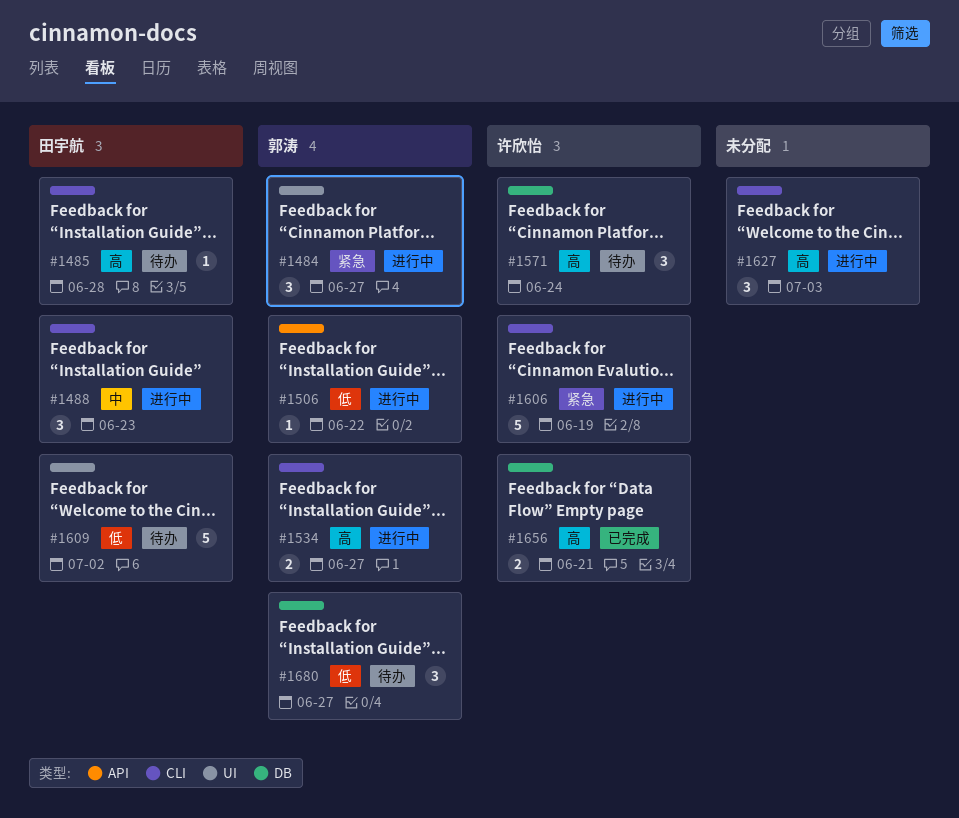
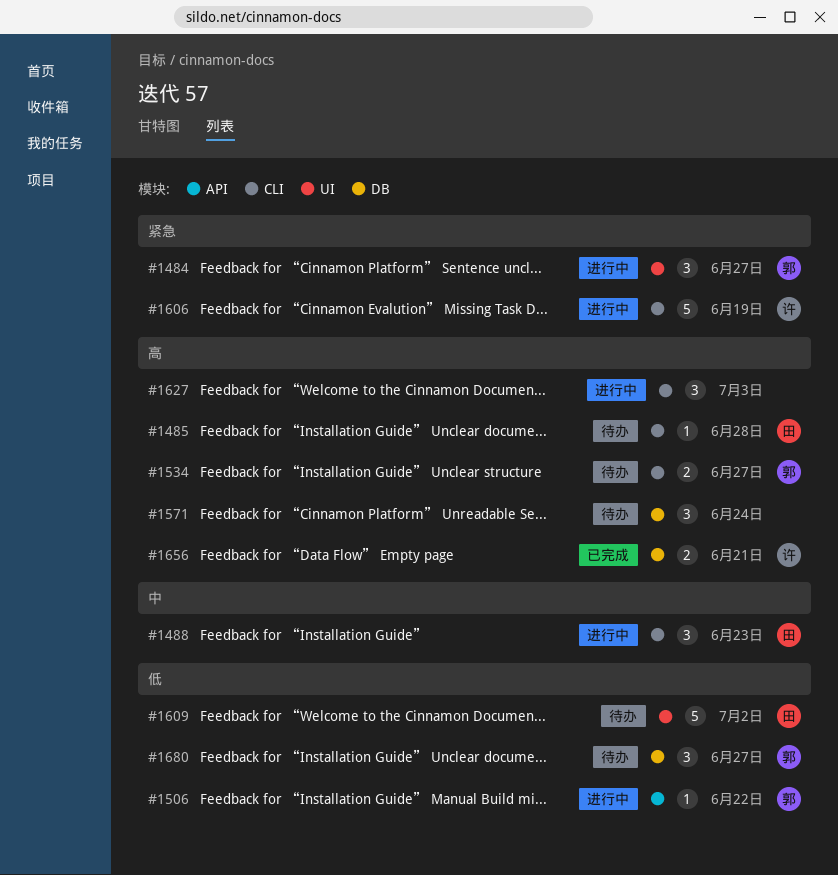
#1534, status: 进行中 -> 待办
#1571, owner: 许欣怡 -> none

